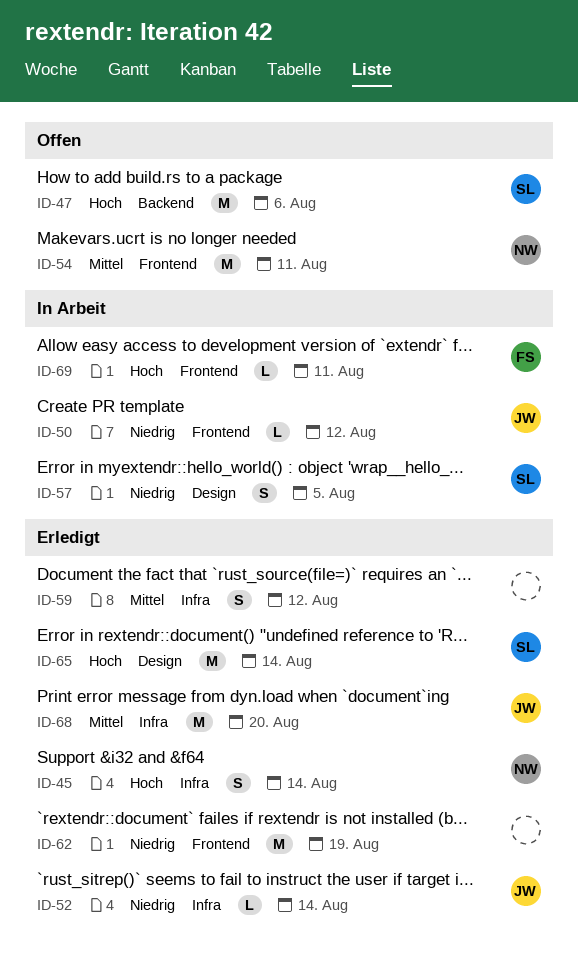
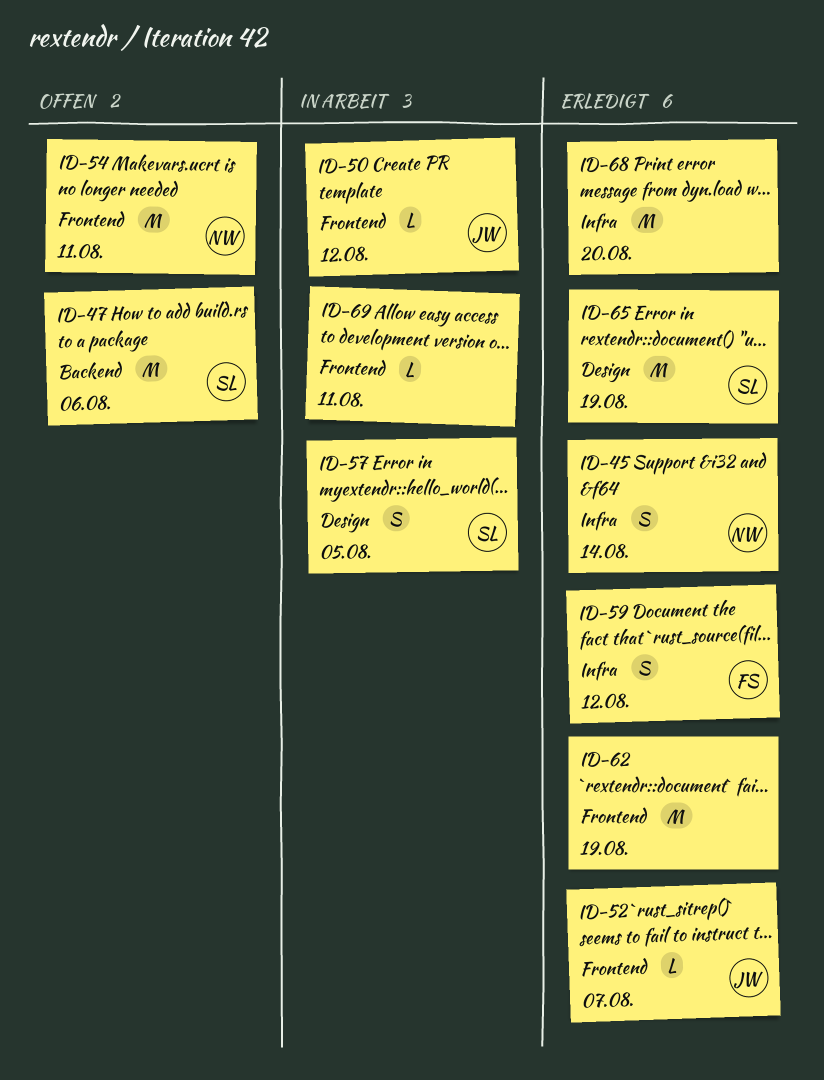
ID-52, label: Infra -> Frontend
ID-52, due: Aug 14 -> Aug 7
ID-59, owner: none -> FS
ID-65, due: Aug 14 -> Aug 19
ID-68, owner: JW -> none
ID-69, owner: FS -> none

